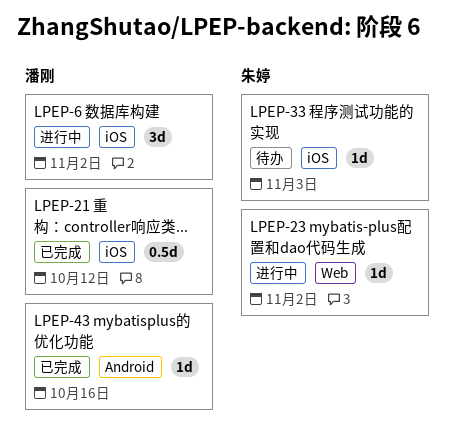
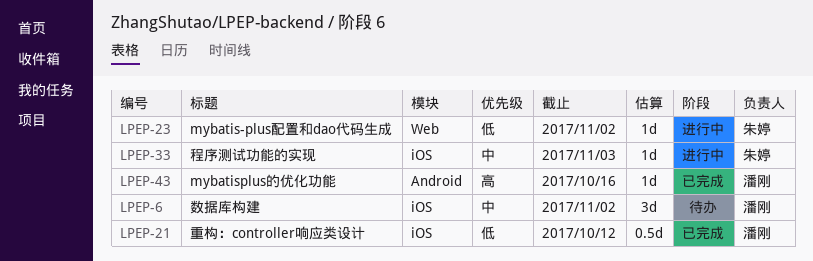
LPEP-6, status: 进行中 -> 待办
LPEP-33, status: 待办 -> 进行中

